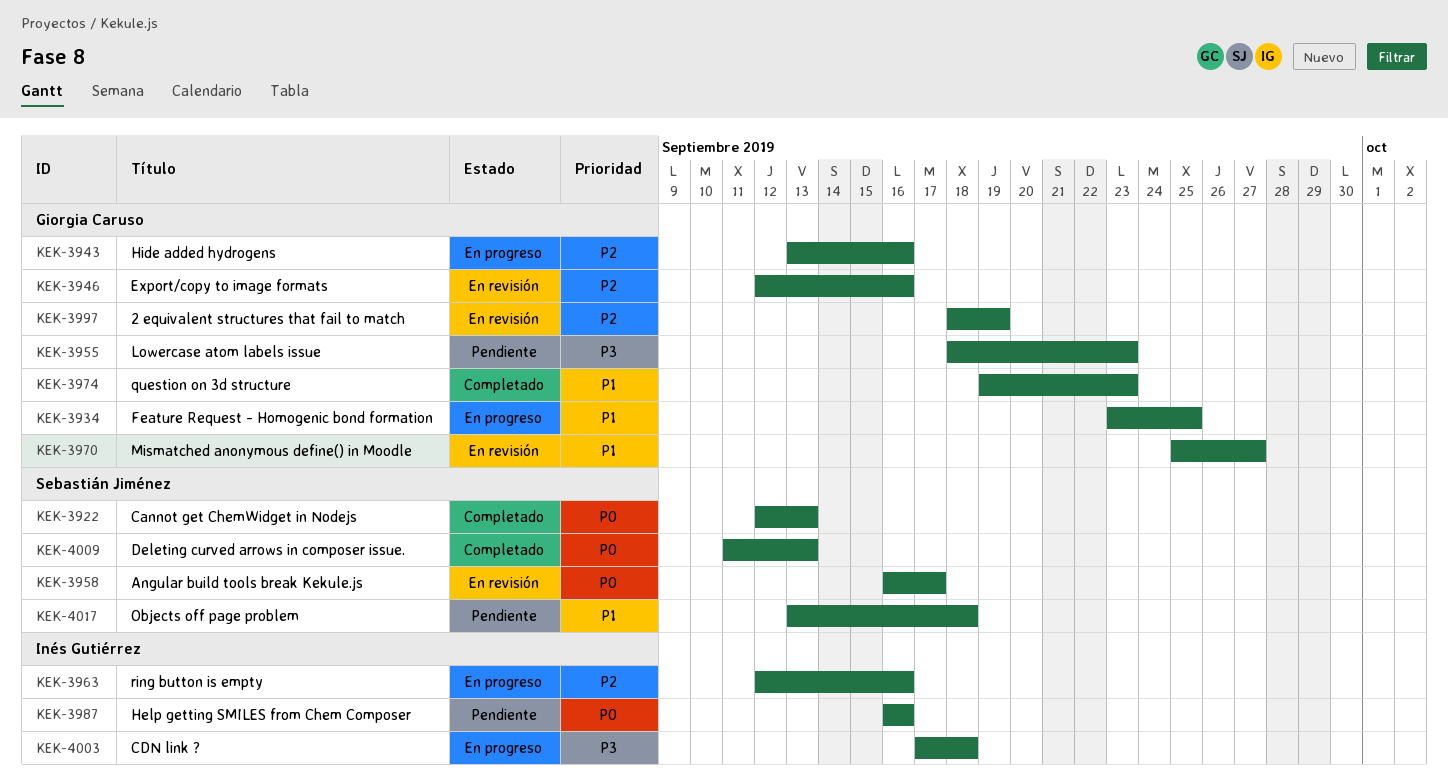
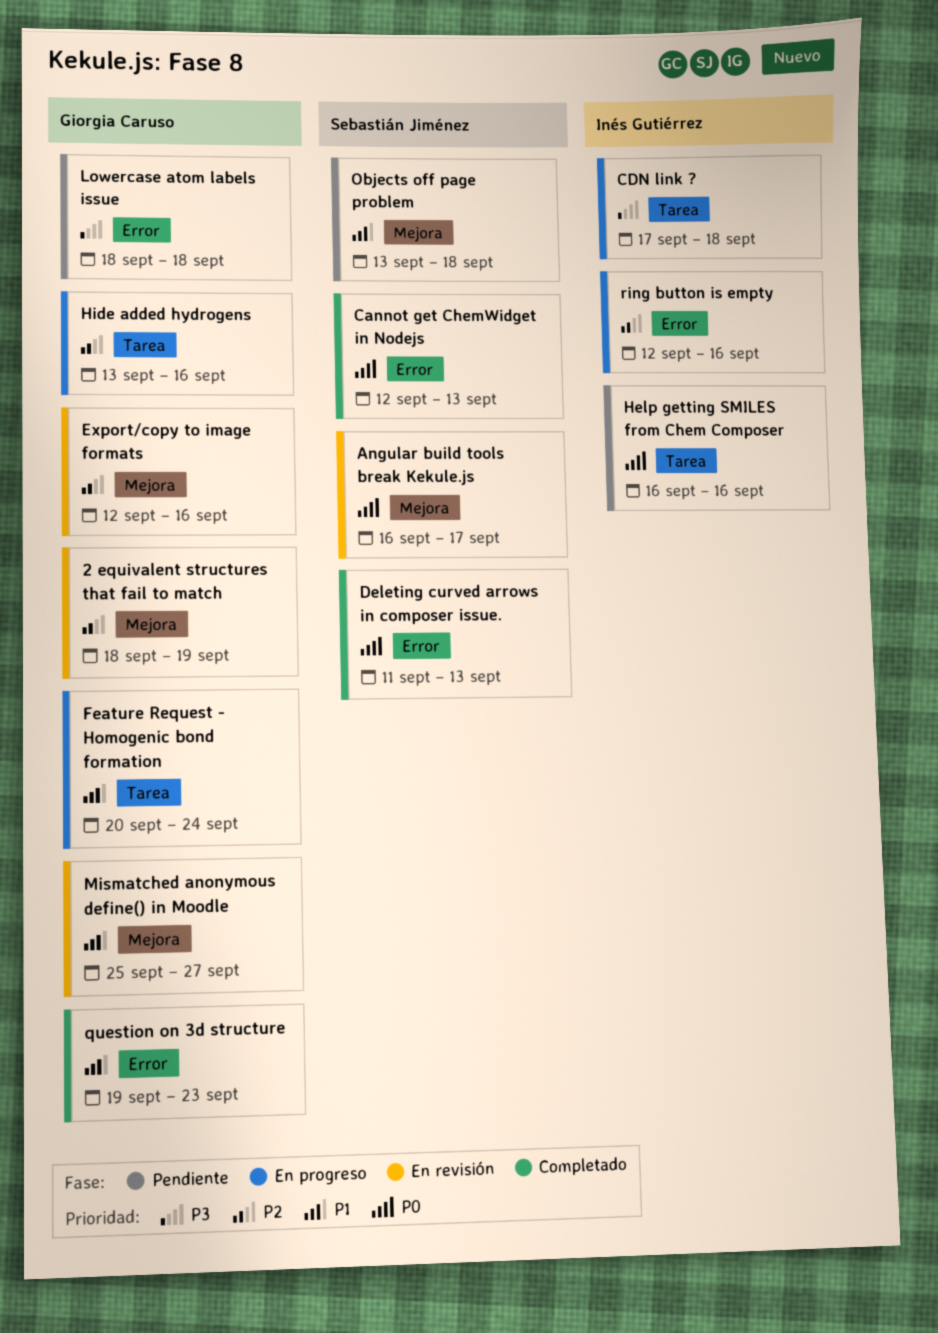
Feature Request - Homogenic bond formation, start: Sep 23 -> Sep 20
Feature Request - Homogenic bond formation, due: Sep 25 -> Sep 24
Lowercase atom labels issue, due: Sep 23 -> Sep 18

